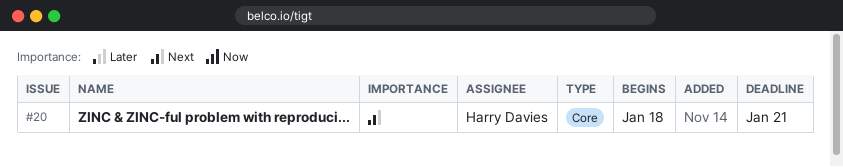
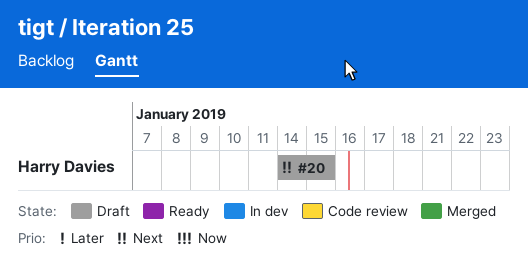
#20, start: Jan 18 -> Jan 14
#20, due: Jan 21 -> Jan 15

